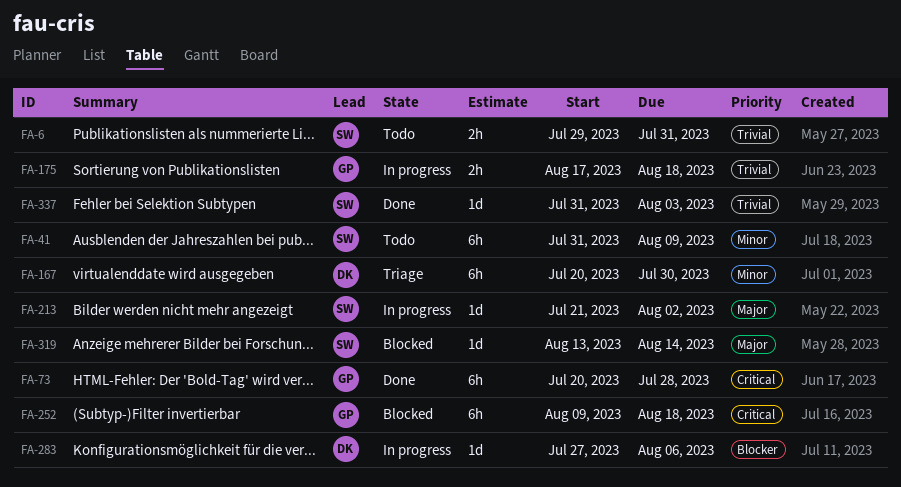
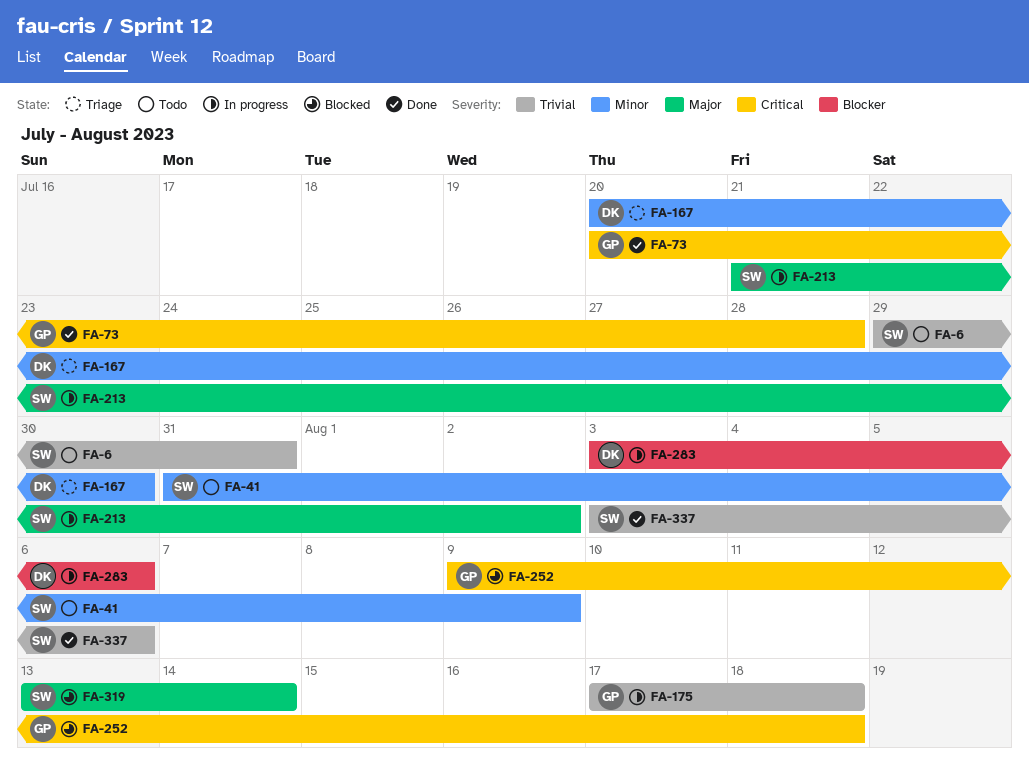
FA-283, start: Jul 27 -> Aug 3
FA-337, start: Jul 31 -> Aug 3
FA-337, due: Aug 3 -> Aug 6

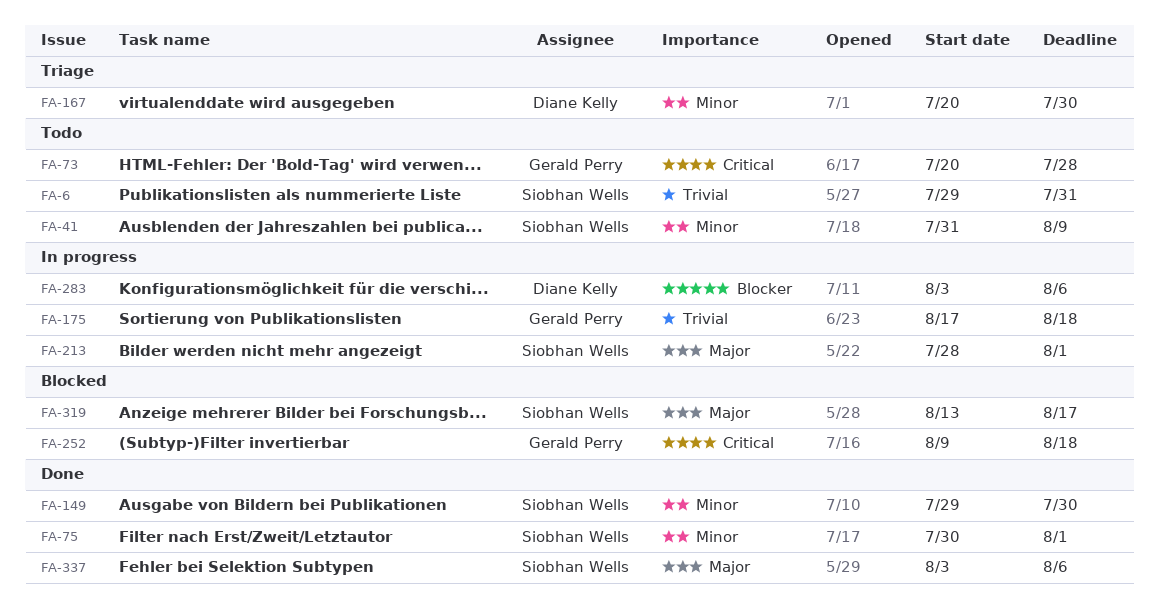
FA-73, status: Done -> Todo
FA-75: none -> present
FA-149: none -> present
FA-213, start: Jul 21 -> Jul 28
FA-213, due: Aug 2 -> Aug 1
FA-319, due: Aug 14 -> Aug 17
FA-337, priority: Trivial -> Major

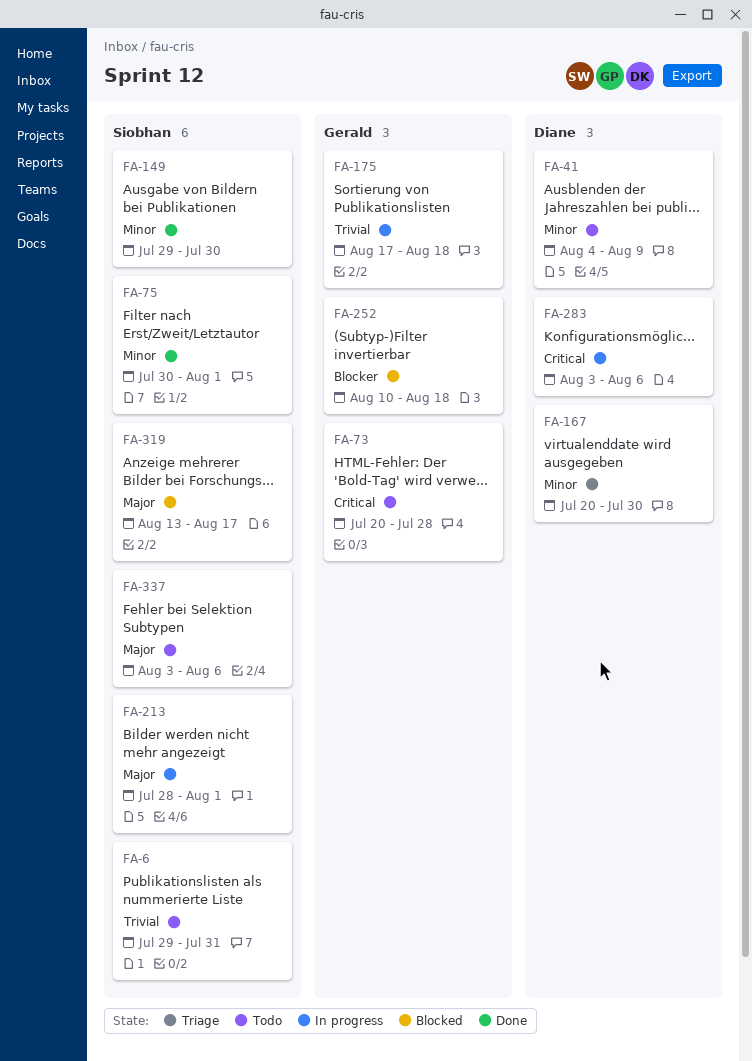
FA-41, owner: Siobhan Wells -> Diane Kelly
FA-41, start: Jul 31 -> Aug 4
FA-252, priority: Critical -> Blocker
FA-252, start: Aug 9 -> Aug 10
FA-283, priority: Blocker -> Critical
FA-337, status: Done -> Todo

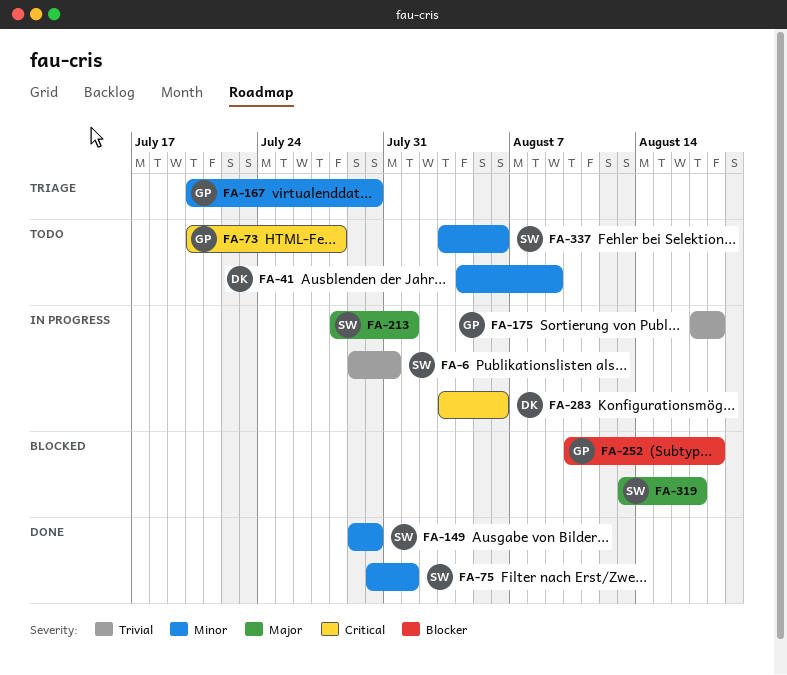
FA-6, status: Todo -> In progress
FA-167, owner: Diane -> Gerald
FA-337, priority: Major -> Minor

